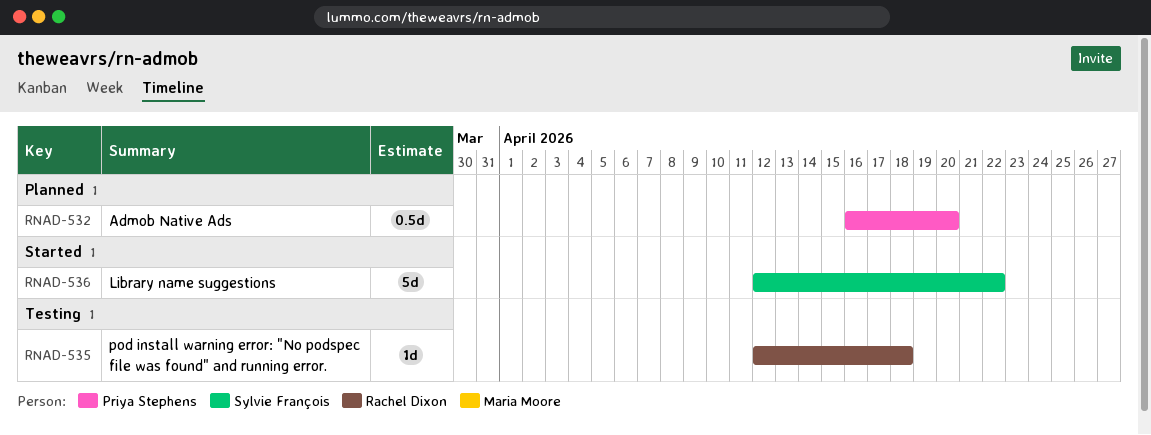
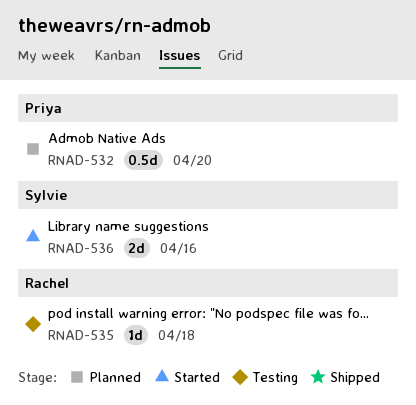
RNAD-536, estimate: 5d -> 2d
RNAD-536, due: Apr 22 -> Apr 16

